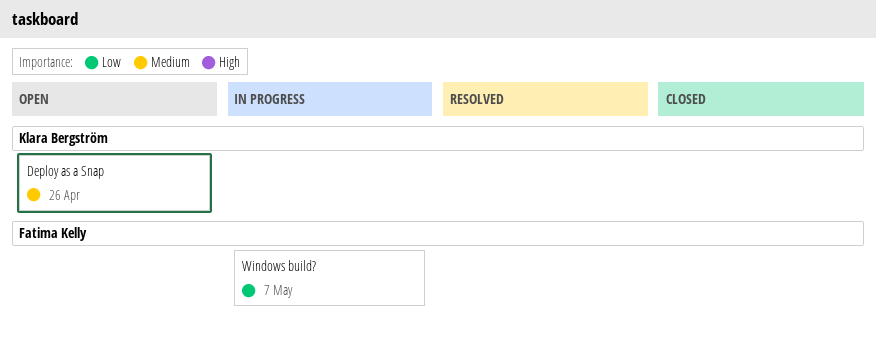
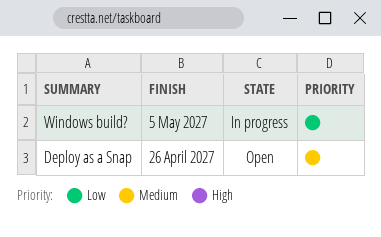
Windows build?, due: May 7 -> May 5

